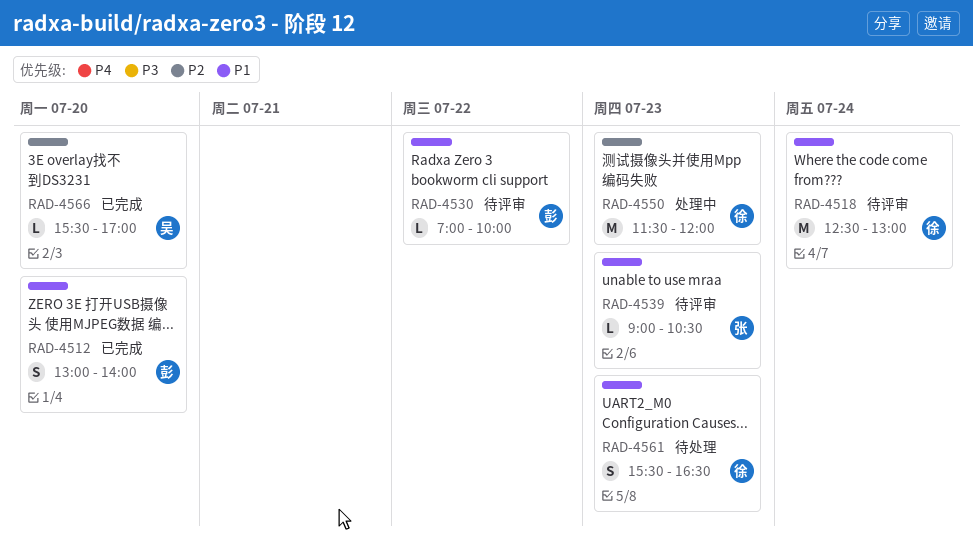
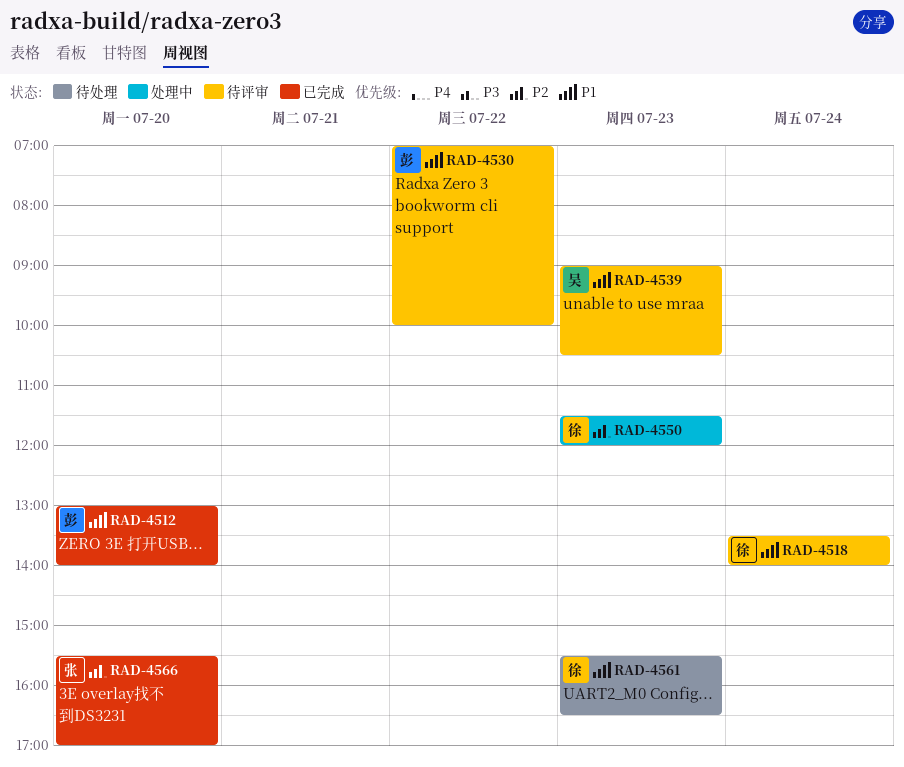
RAD-4518, begins: 12:30 -> 13:30
RAD-4518, ends: 13:00 -> 14:00
RAD-4539, owner: 张 -> 吴
RAD-4566, owner: 吴 -> 张

